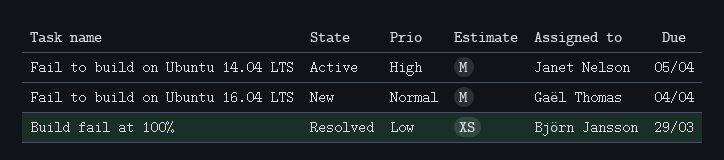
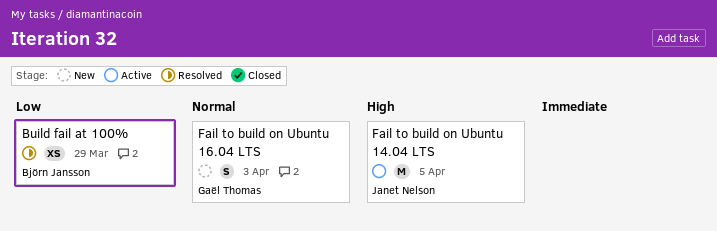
Fail to build on Ubuntu 16.04 LTS, estimate: M -> S
Fail to build on Ubuntu 16.04 LTS, due: Apr 4 -> Apr 3

